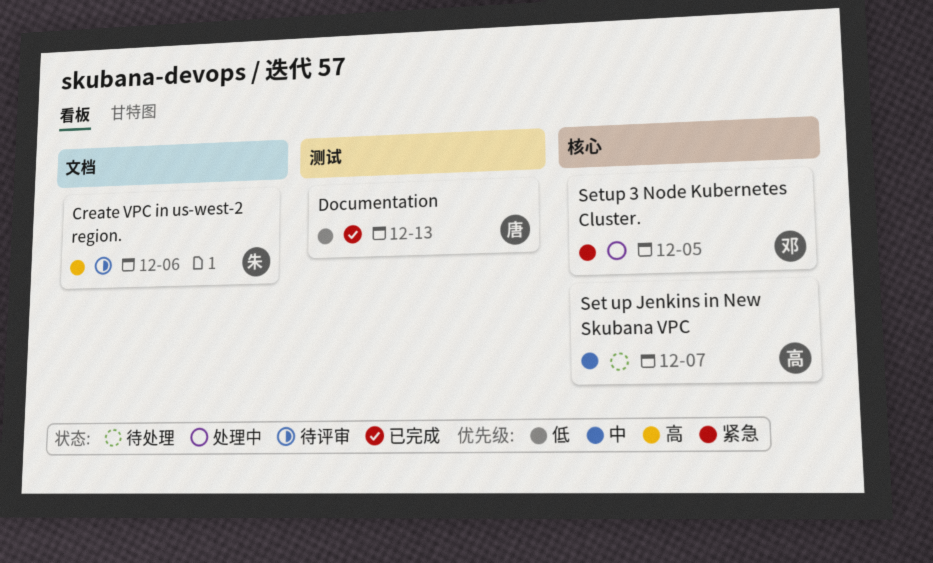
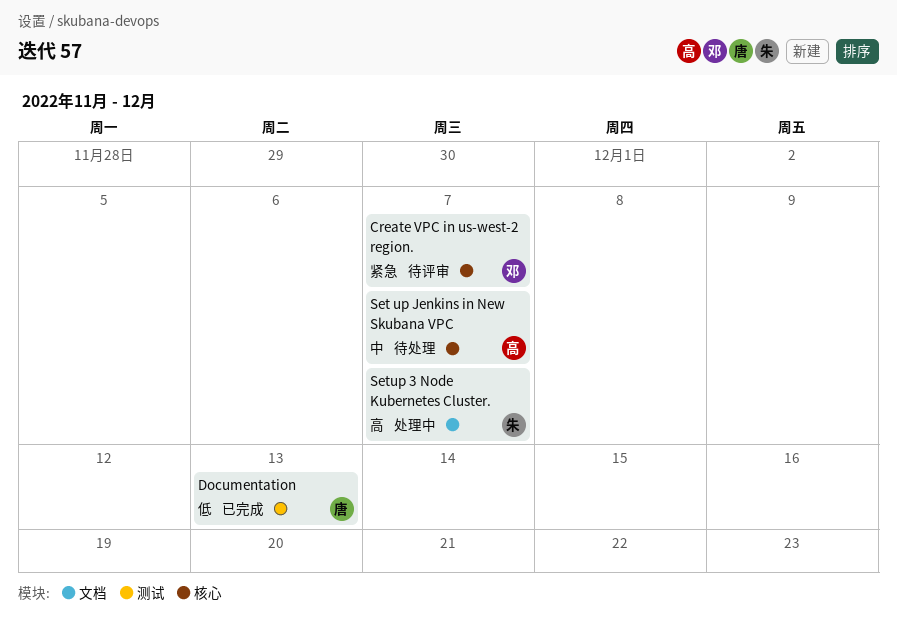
Create VPC in us-west-2 region., owner: 朱 -> 邓
Create VPC in us-west-2 region., priority: 高 -> 紧急
Create VPC in us-west-2 region., label: 文档 -> 核心
Create VPC in us-west-2 region., due: Dec 6 -> Dec 7
Setup 3 Node Kubernetes Cluster., owner: 邓 -> 朱
Setup 3 Node Kubernetes Cluster., priority: 紧急 -> 高
Setup 3 Node Kubernetes Cluster., label: 核心 -> 文档
Setup 3 Node Kubernetes Cluster., due: Dec 5 -> Dec 7

